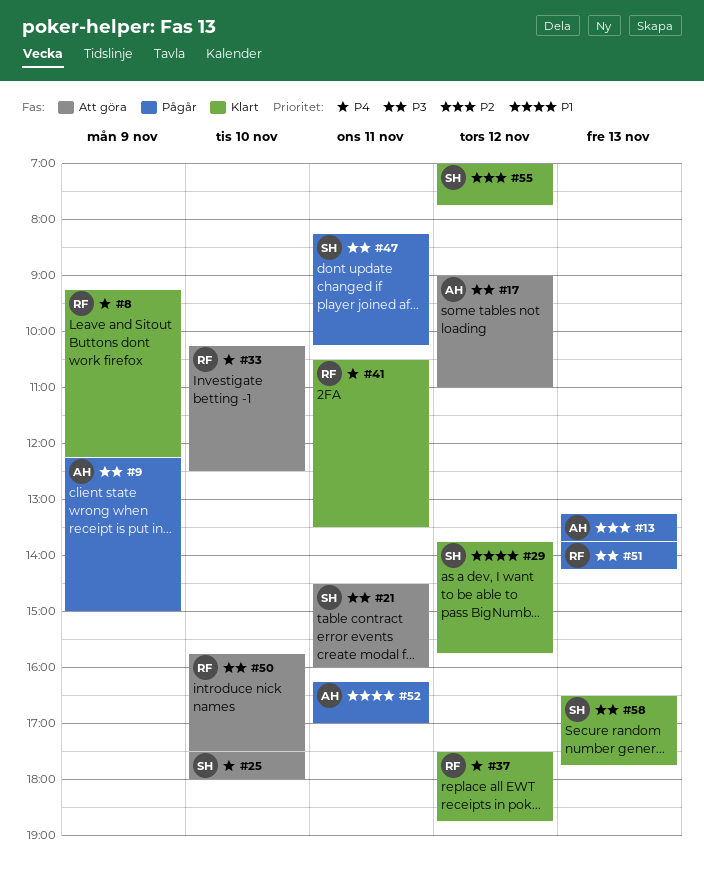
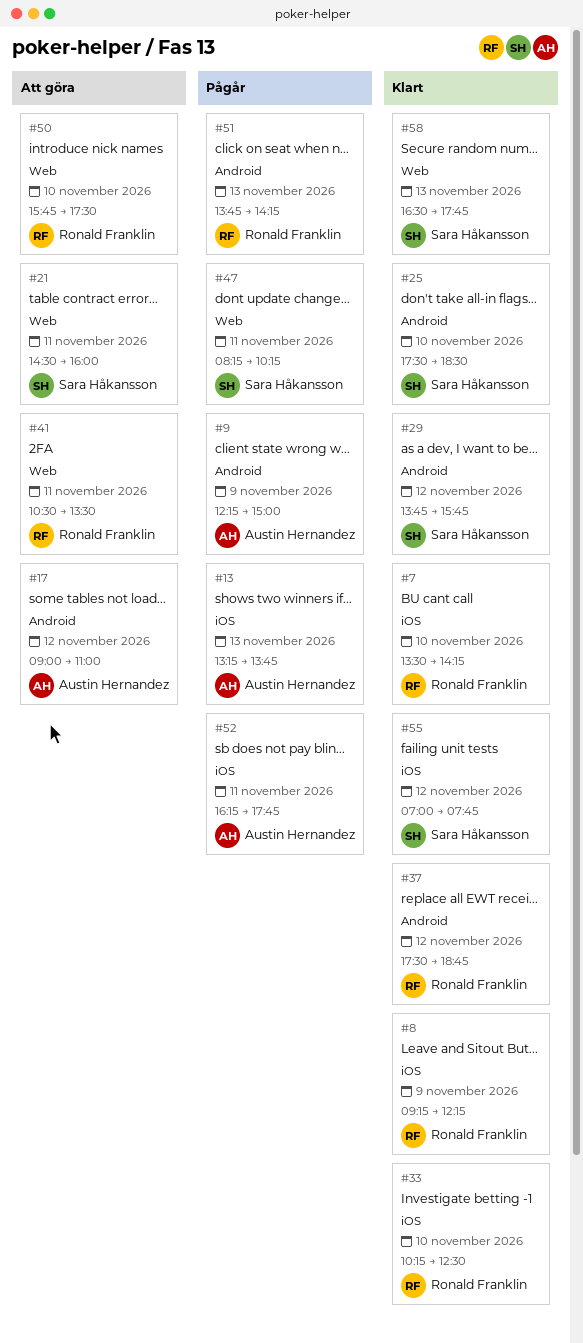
#7: none -> present
#25, status: Att göra -> Klart
#25, ends: 18:00 -> 18:30
#33, status: Att göra -> Klart
#41, status: Klart -> Att göra
#52, ends: 17:00 -> 17:45

